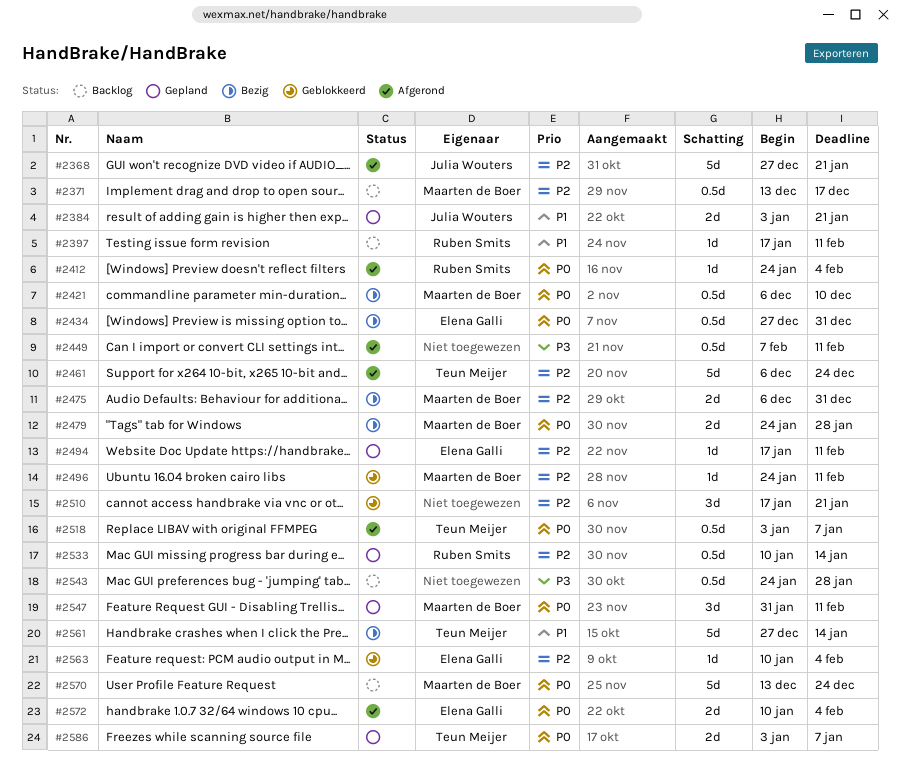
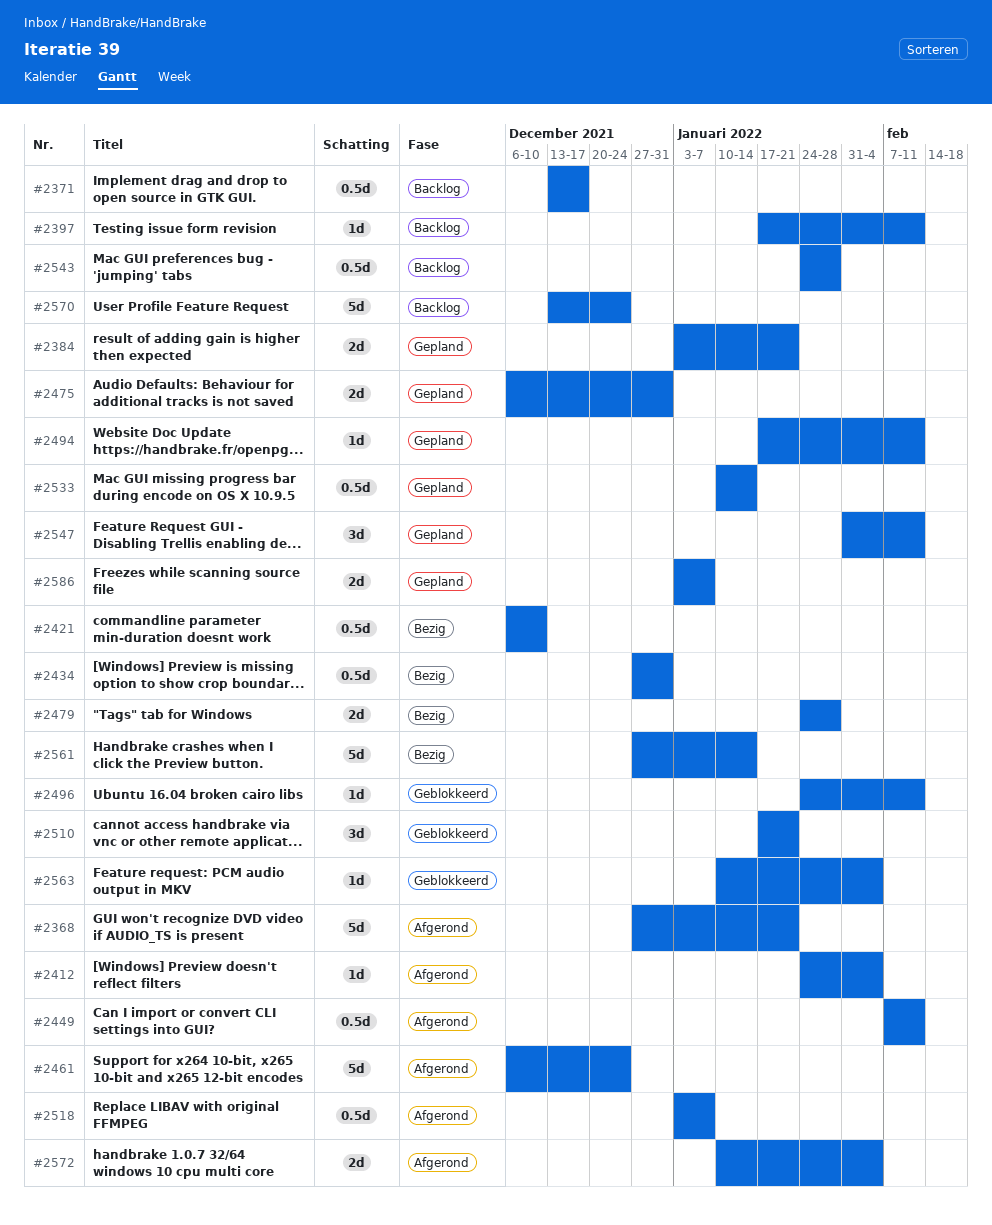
#2475, status: Bezig -> Gepland

